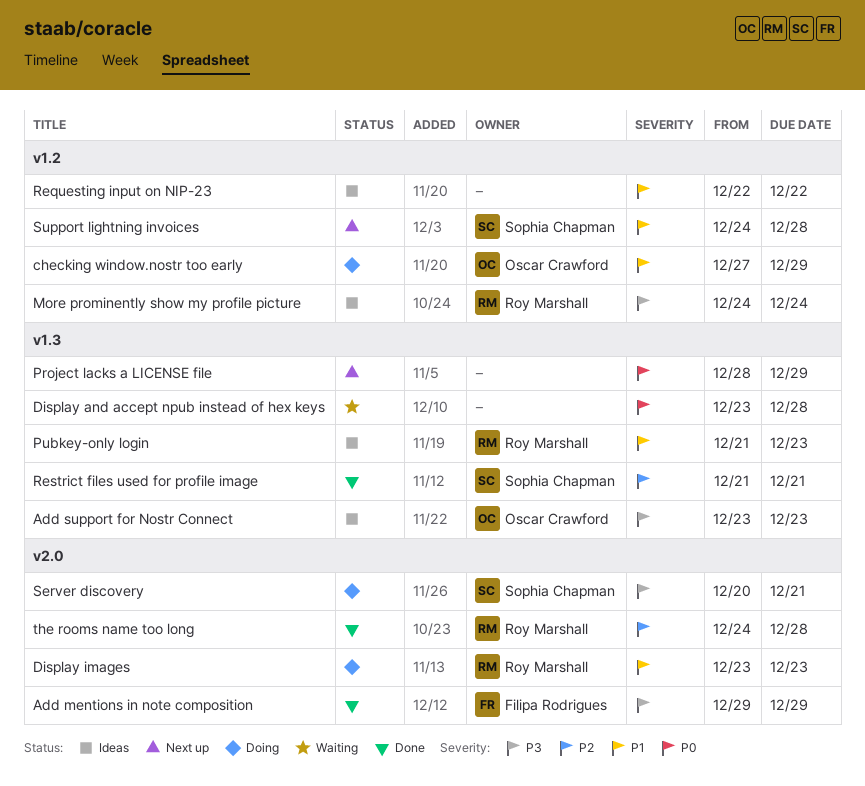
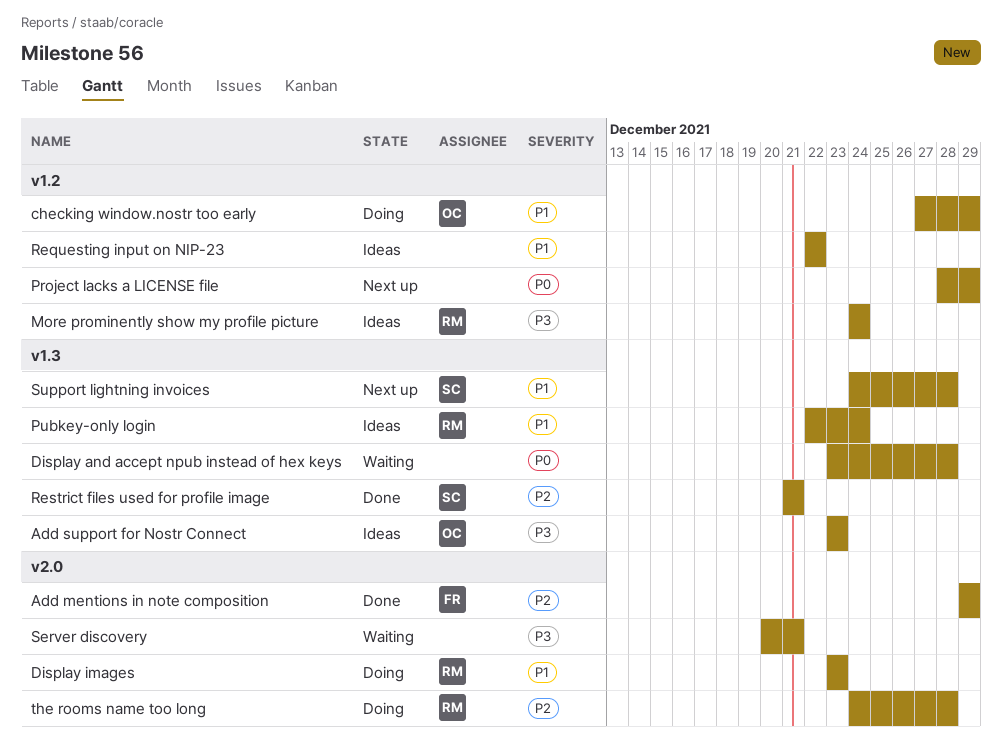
Add mentions in note composition, priority: P3 -> P2
Project lacks a LICENSE file, label: v1.3 -> v1.2
Pubkey-only login, start: Dec 21 -> Dec 22
Pubkey-only login, due: Dec 23 -> Dec 24
Server discovery, status: Doing -> Waiting
Server discovery, owner: Sophia Chapman -> none
Support lightning invoices, label: v1.2 -> v1.3
the rooms name too long, status: Done -> Doing

